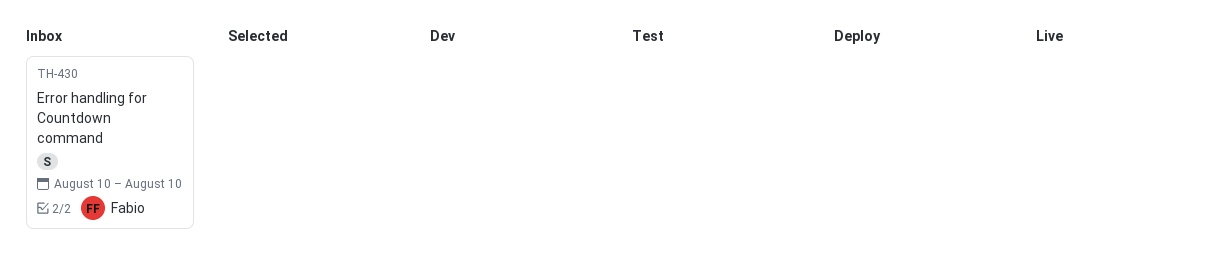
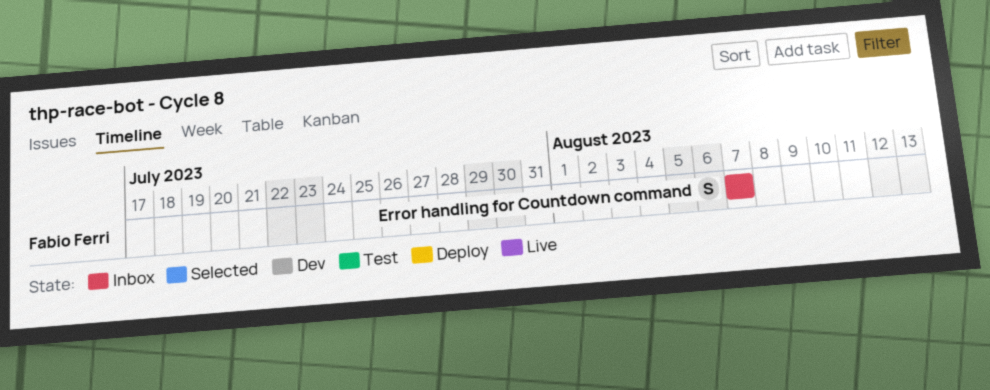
Error handling for Countdown command, start: Aug 10 -> Aug 7
Error handling for Countdown command, due: Aug 10 -> Aug 7

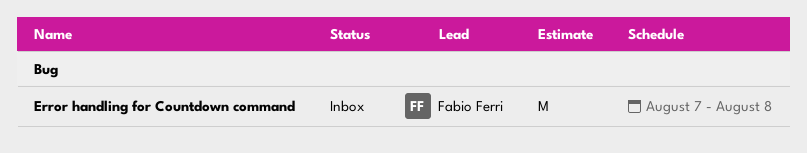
Error handling for Countdown command, estimate: S -> M
Error handling for Countdown command, due: Aug 7 -> Aug 8

